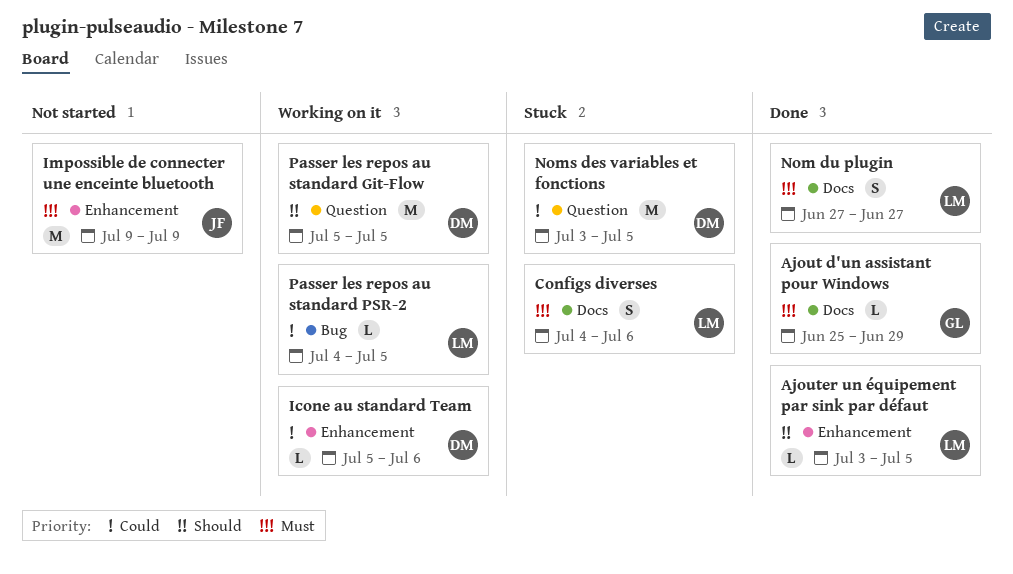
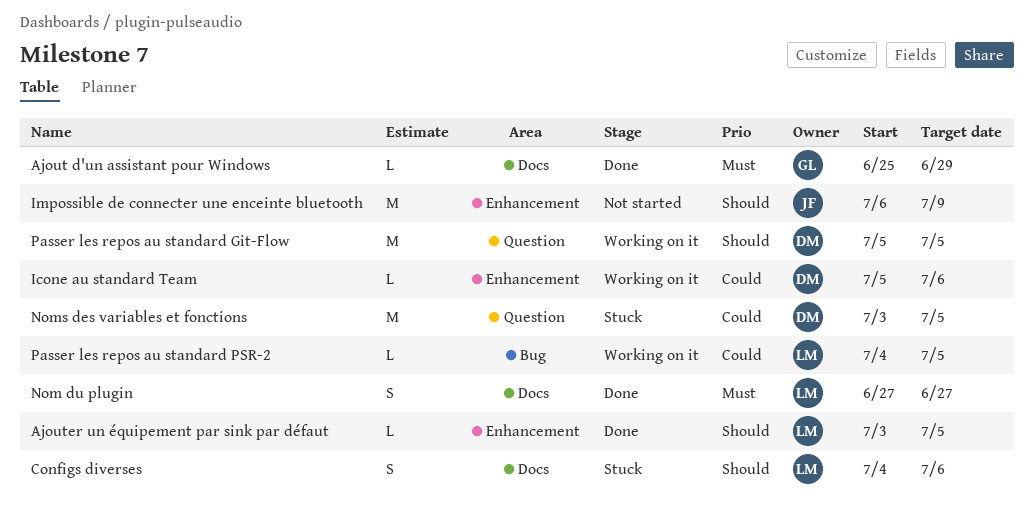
Configs diverses, priority: Must -> Should
Impossible de connecter une enceinte bluetooth, priority: Must -> Should
Impossible de connecter une enceinte bluetooth, start: Jul 9 -> Jul 6

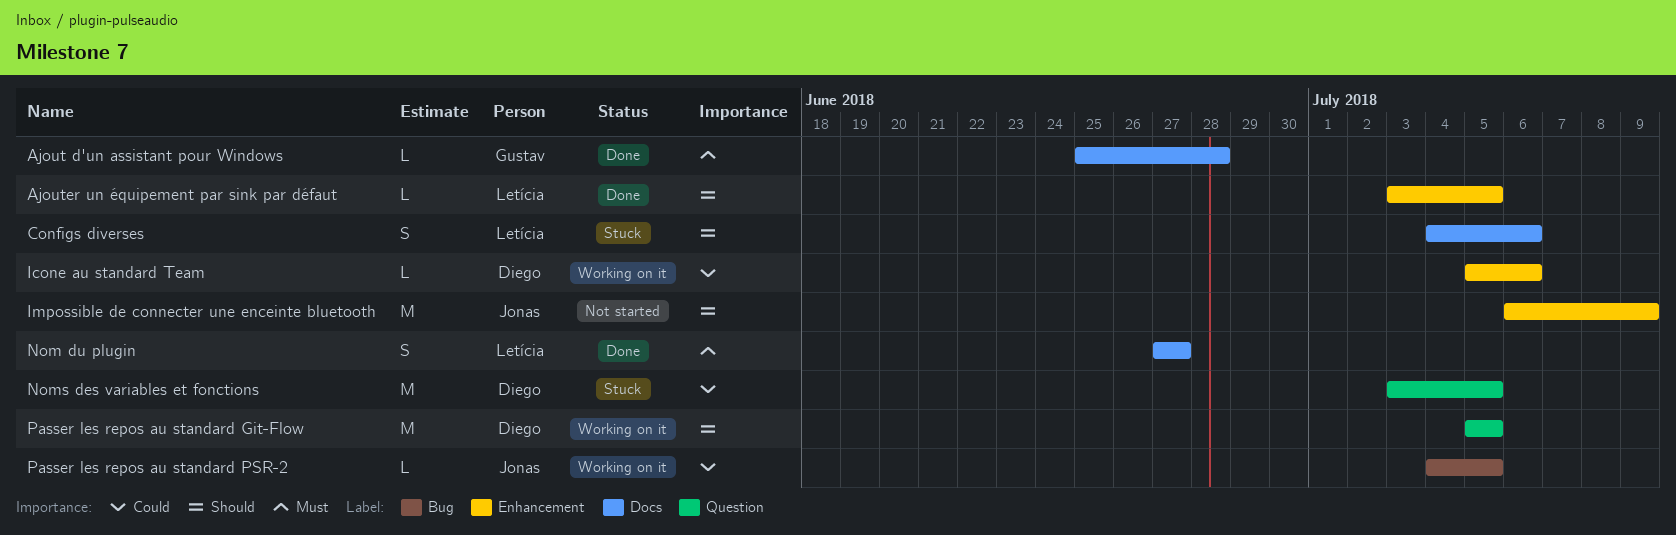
Ajout d'un assistant pour Windows, due: Jun 29 -> Jun 28
Passer les repos au standard PSR-2, owner: Letícia -> Jonas

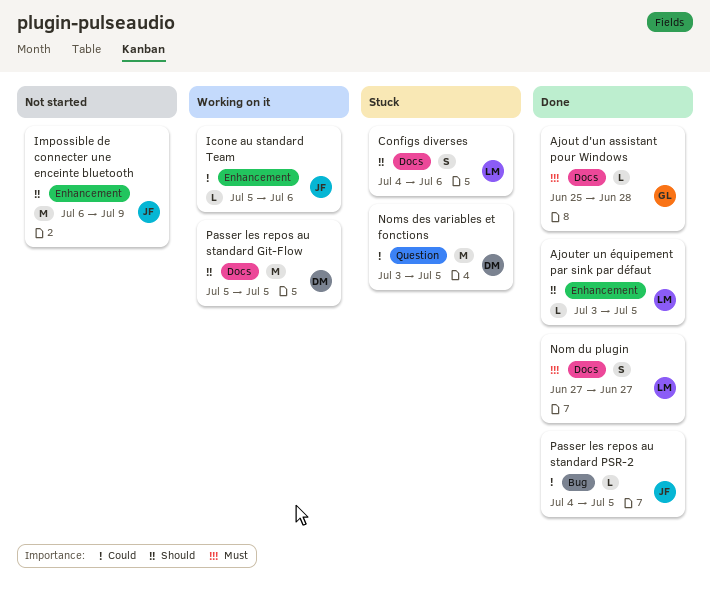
Icone au standard Team, owner: Diego -> Jonas
Passer les repos au standard Git-Flow, label: Question -> Docs
Passer les repos au standard PSR-2, status: Working on it -> Done

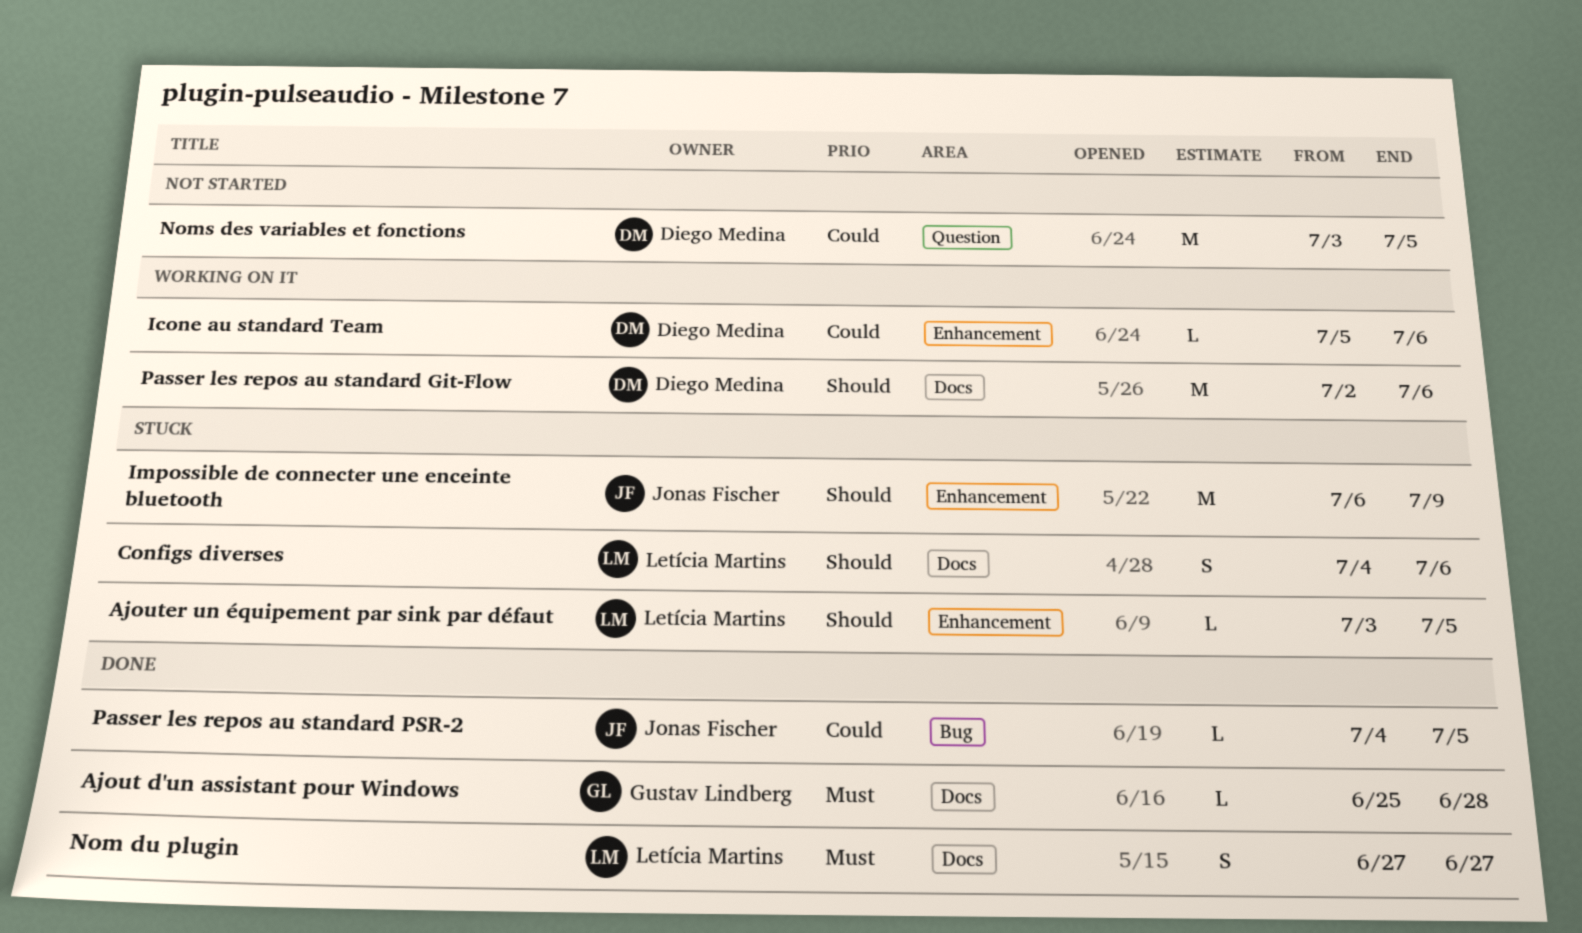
Ajouter un équipement par sink par défaut, status: Done -> Stuck
Icone au standard Team, owner: Jonas Fischer -> Diego Medina
Impossible de connecter une enceinte bluetooth, status: Not started -> Stuck
Noms des variables et fonctions, status: Stuck -> Not started
Passer les repos au standard Git-Flow, start: Jul 5 -> Jul 2
Passer les repos au standard Git-Flow, due: Jul 5 -> Jul 6

